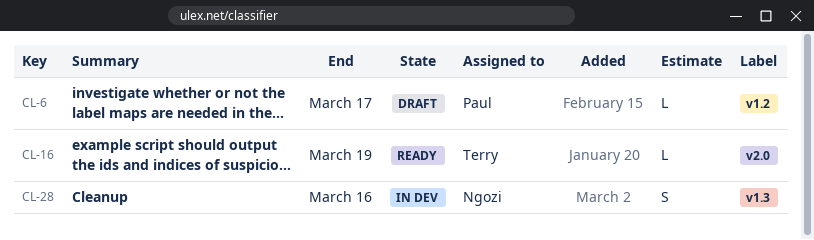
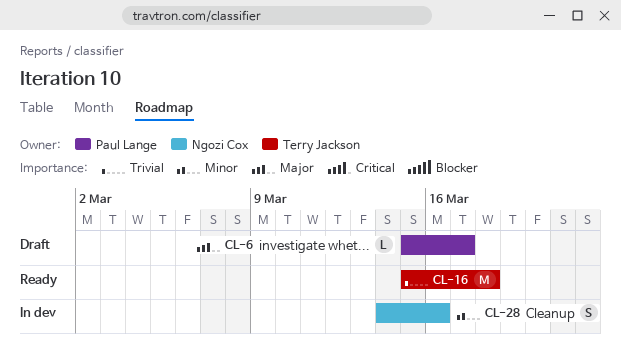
CL-16, estimate: L -> M
CL-16, due: Mar 19 -> Mar 18

